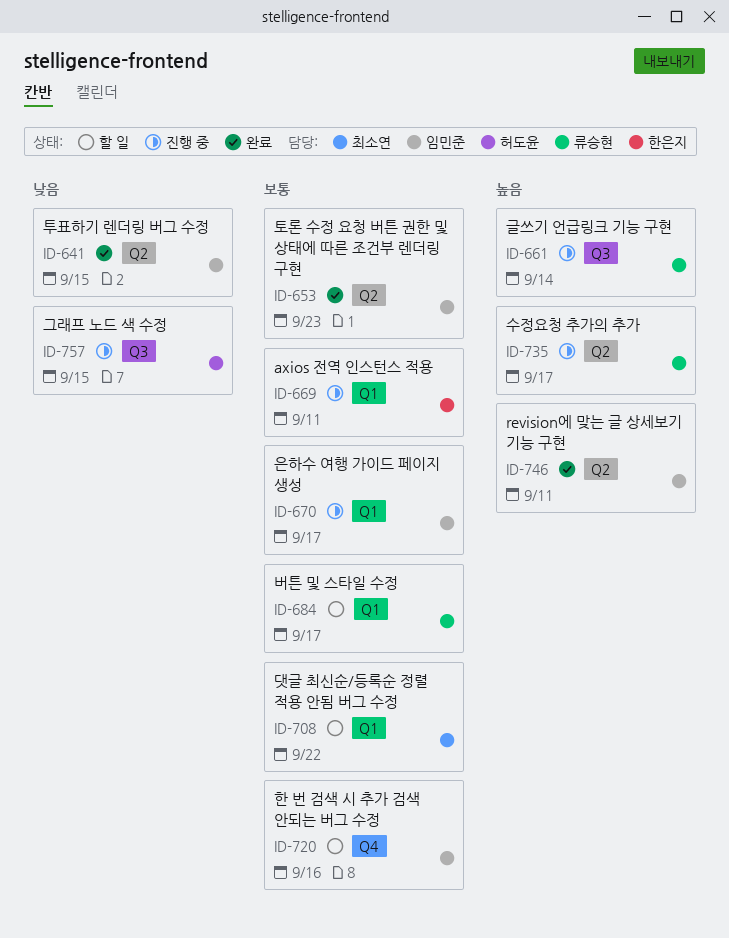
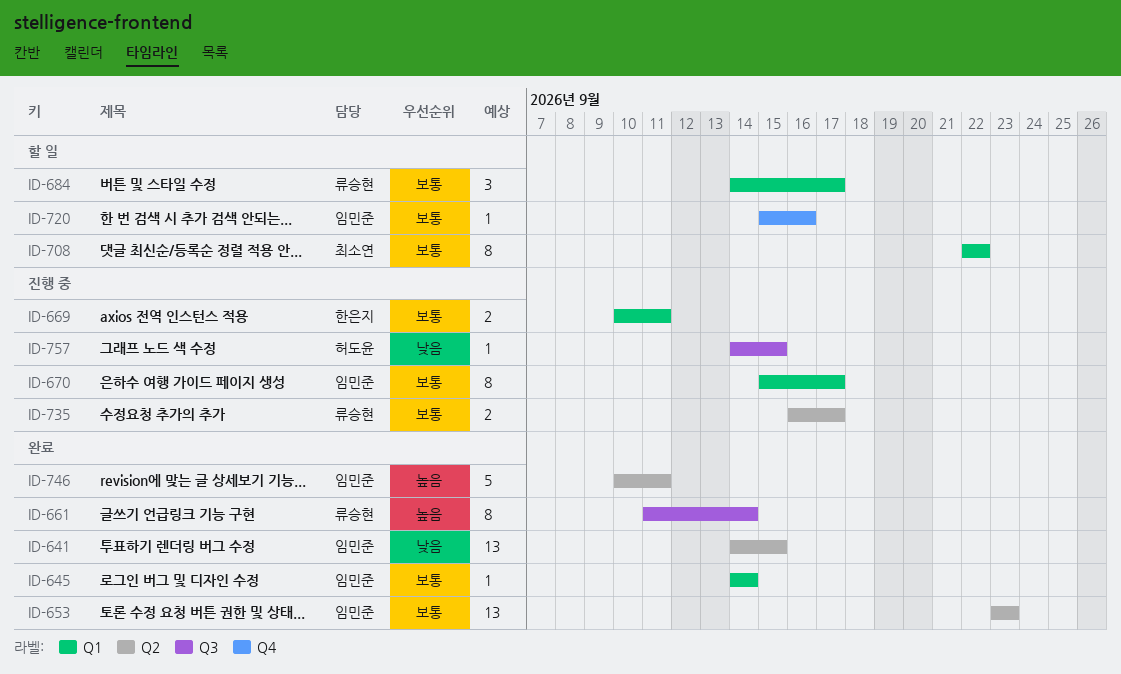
ID-645: none -> present
ID-661, status: 진행 중 -> 완료
ID-735, priority: 높음 -> 보통

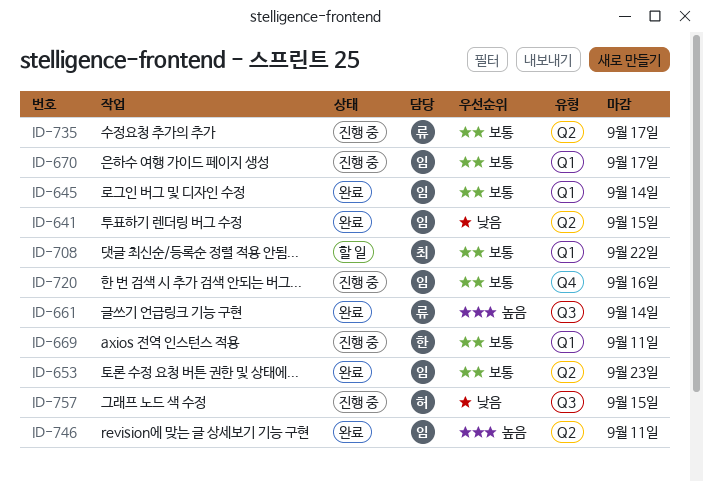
ID-684: present -> none
ID-720, status: 할 일 -> 진행 중

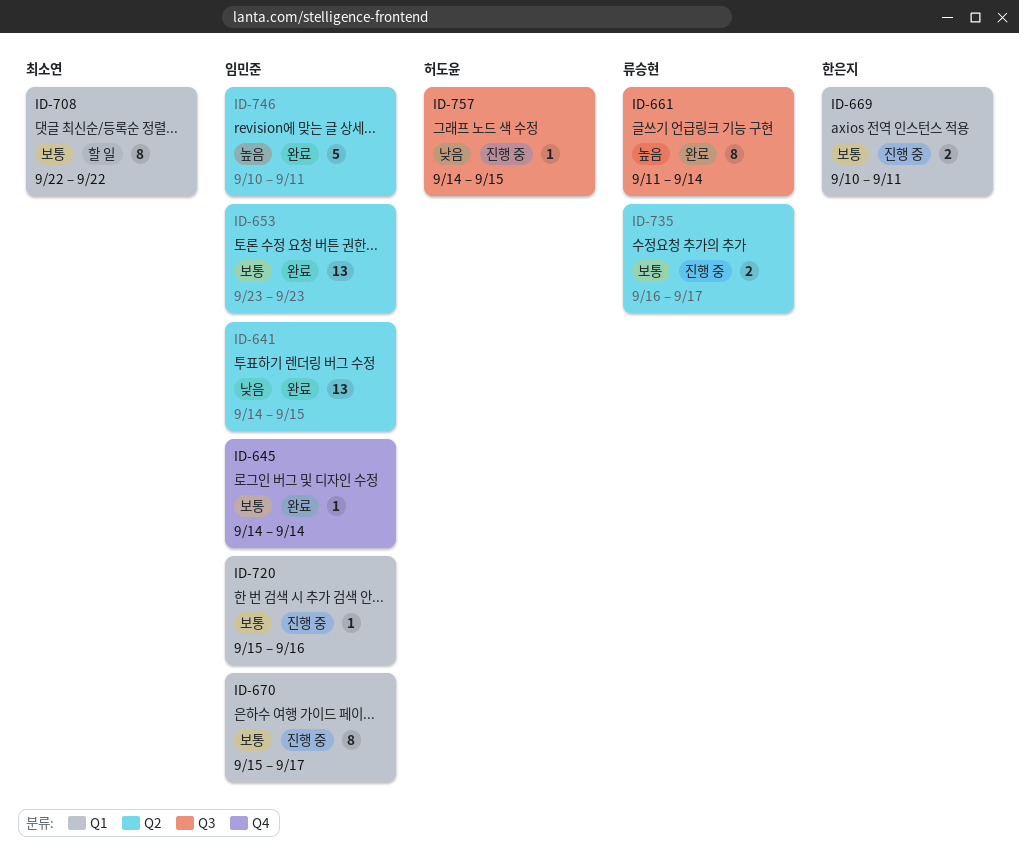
ID-645, label: Q1 -> Q4
ID-720, label: Q4 -> Q1

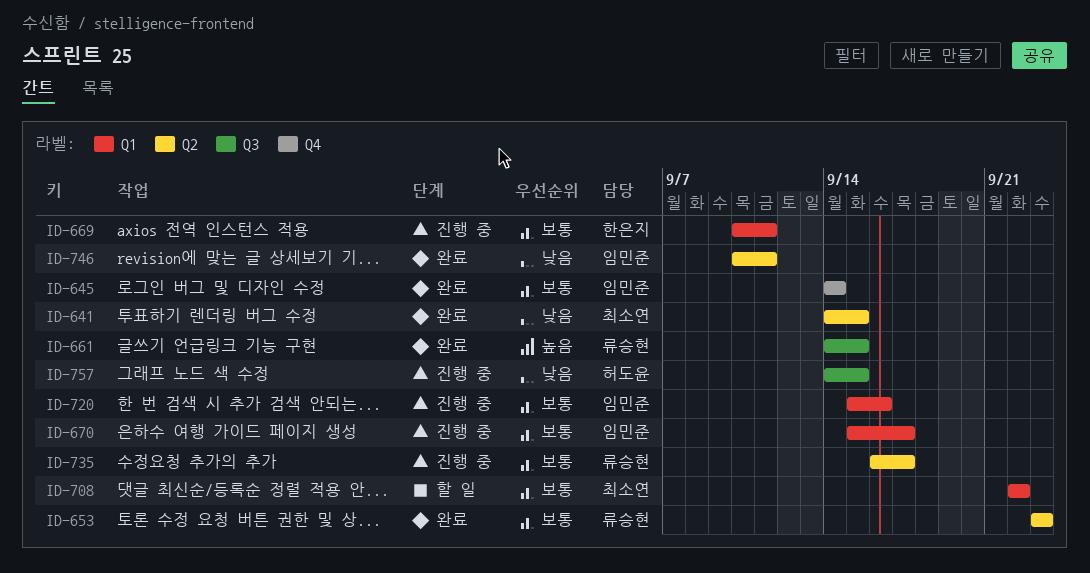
ID-641, owner: 임민준 -> 최소연
ID-653, owner: 임민준 -> 류승현
ID-661, start: Sep 11 -> Sep 14
ID-661, due: Sep 14 -> Sep 15
ID-746, priority: 높음 -> 낮음

